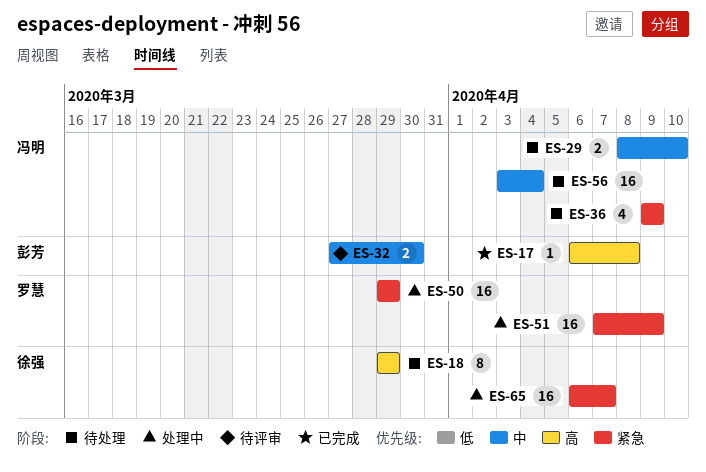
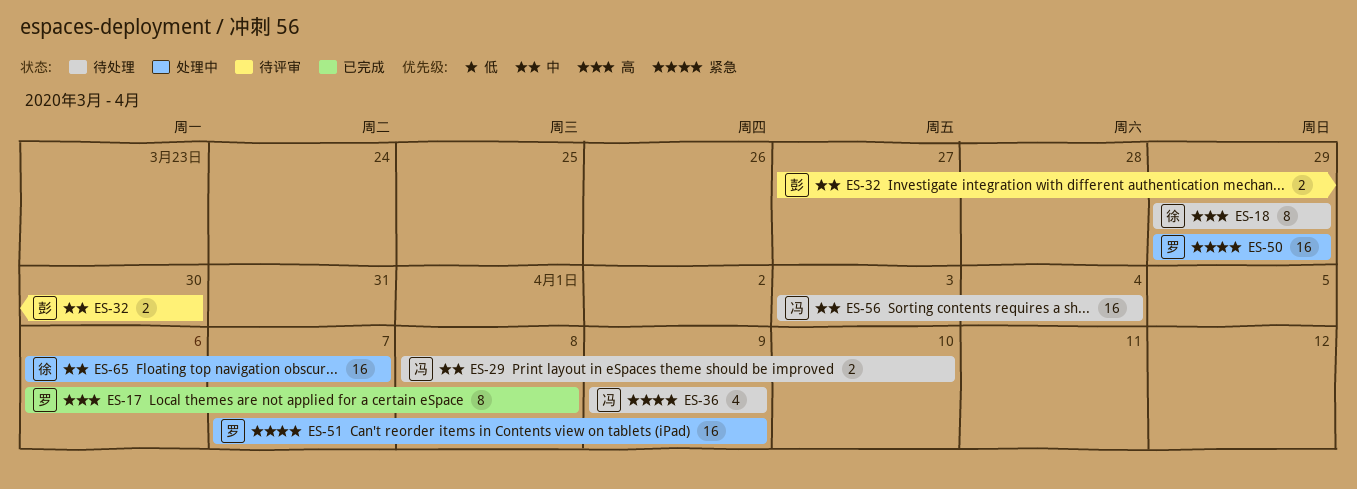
ES-17, owner: 彭芳 -> 罗慧
ES-17, estimate: 1 -> 8
ES-65, priority: 紧急 -> 中

